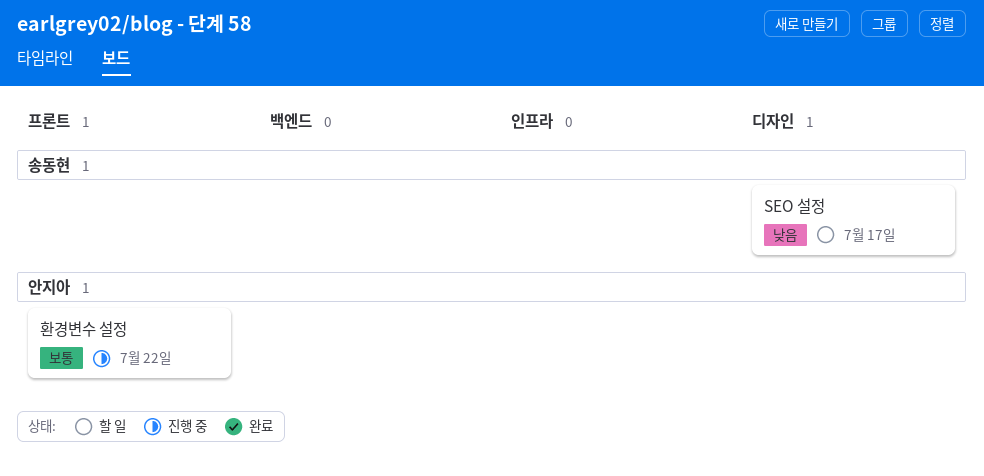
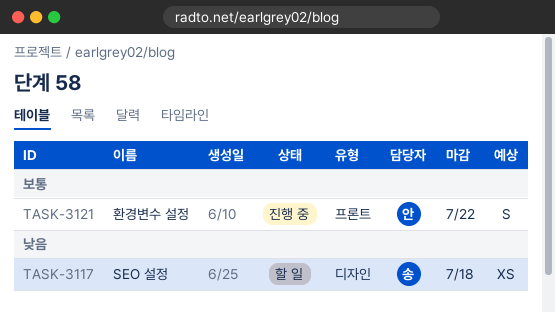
SEO 설정, due: Jul 17 -> Jul 18

